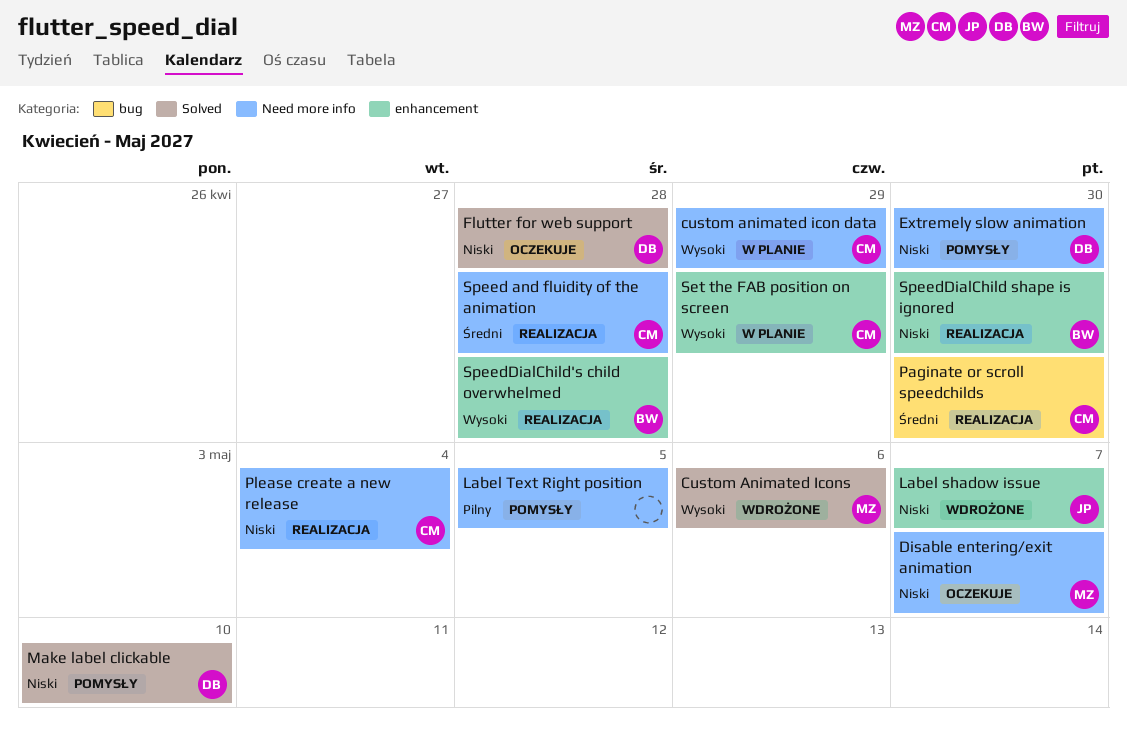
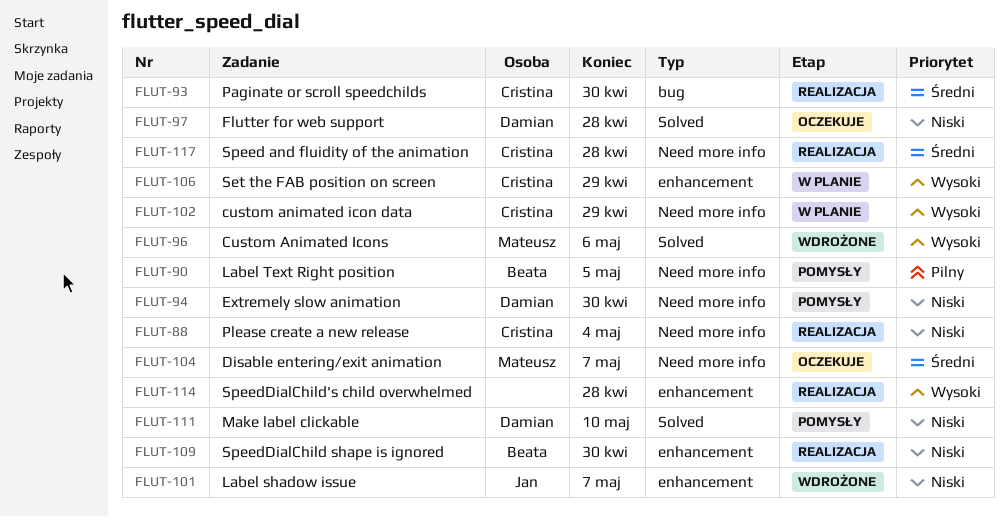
Disable entering/exit animation, priority: Niski -> Średni
Label Text Right position, owner: none -> Beata
SpeedDialChild's child overwhelmed, owner: Beata -> none

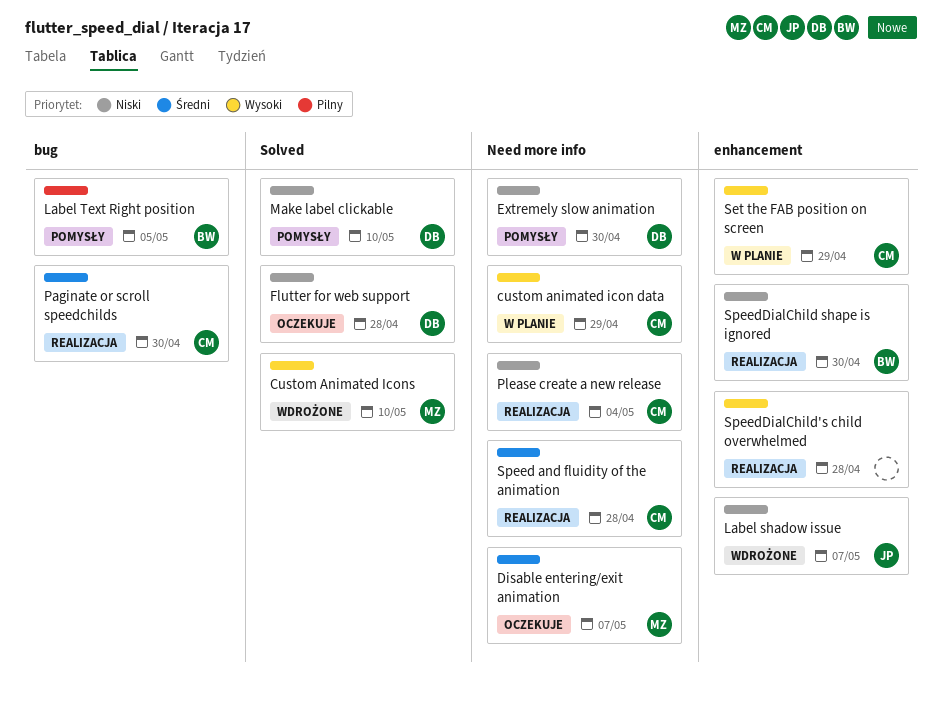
Custom Animated Icons, due: May 6 -> May 10
Label Text Right position, label: Need more info -> bug

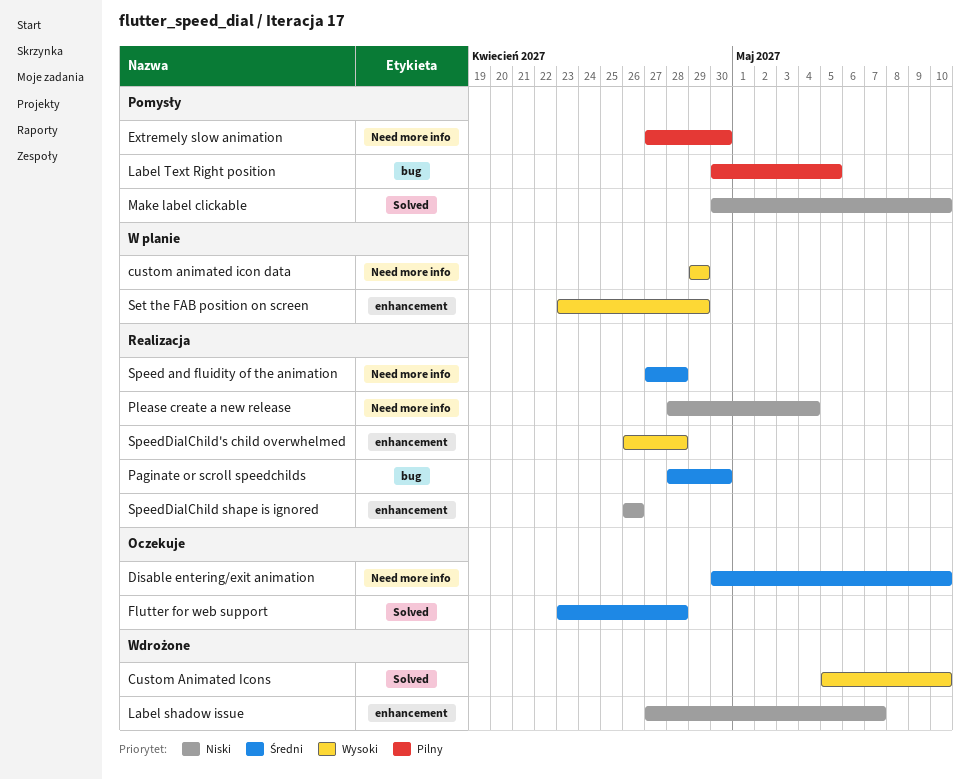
Disable entering/exit animation, due: May 7 -> May 10
Extremely slow animation, priority: Niski -> Pilny
Flutter for web support, priority: Niski -> Średni
SpeedDialChild shape is ignored, due: Apr 30 -> Apr 26

